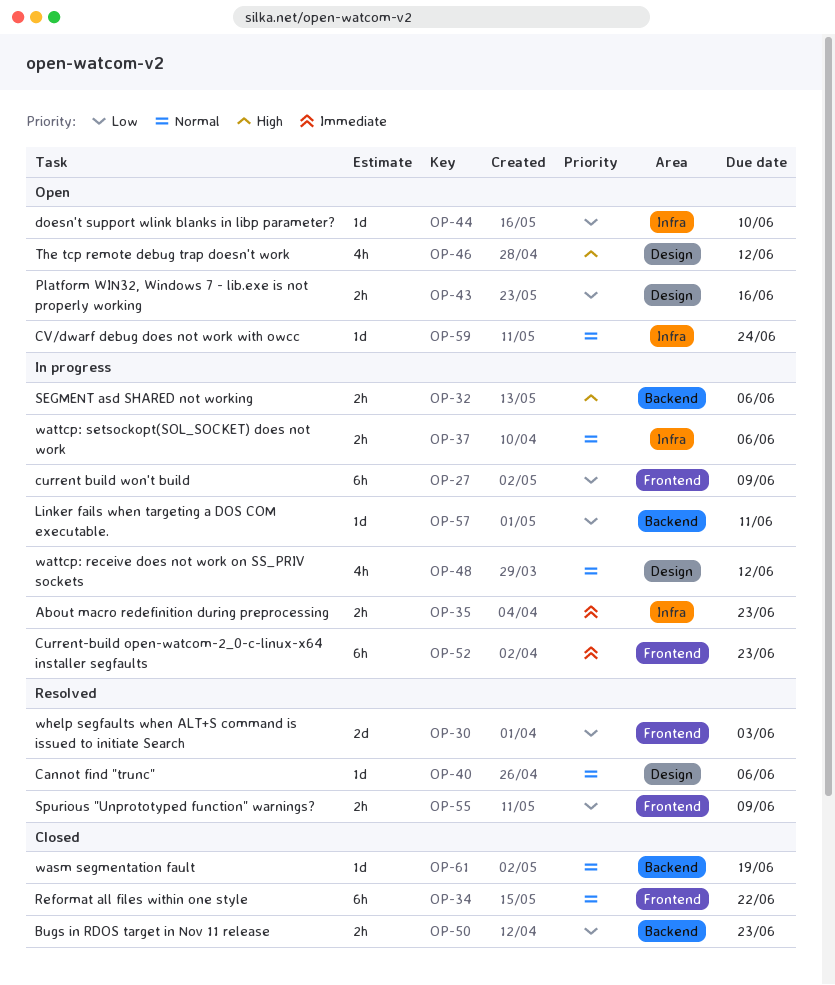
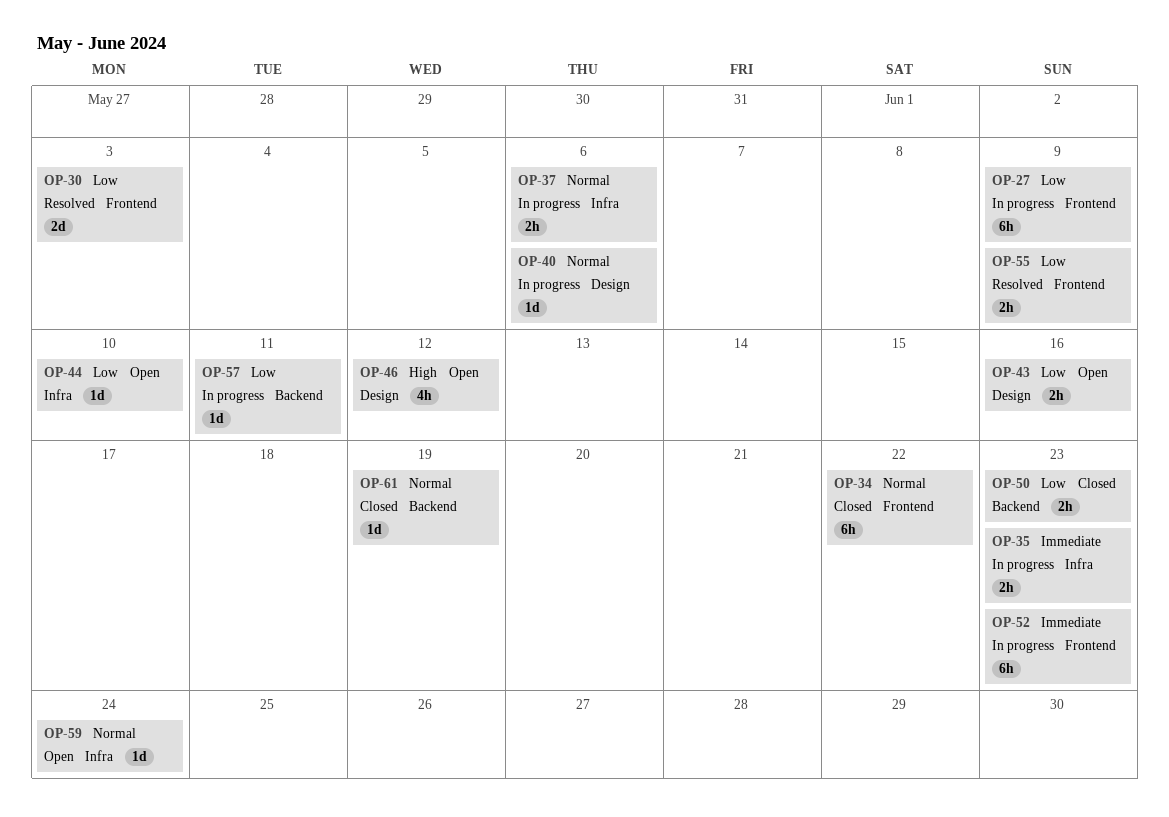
OP-32: present -> none
OP-40, status: Resolved -> In progress
OP-48: present -> none

